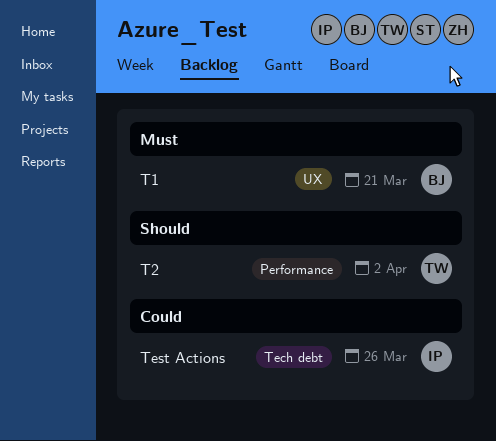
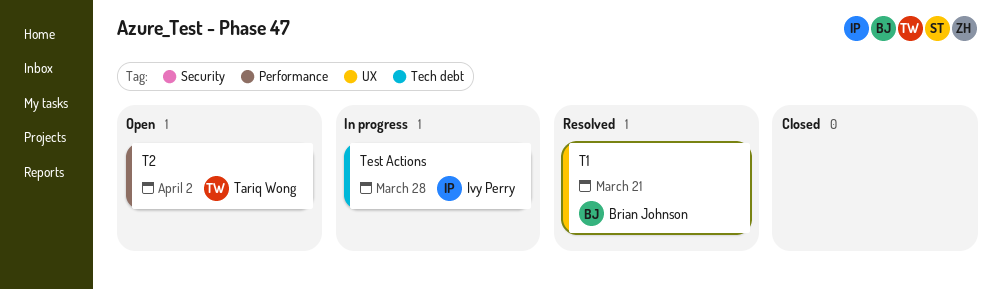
Test Actions, due: Mar 26 -> Mar 28

